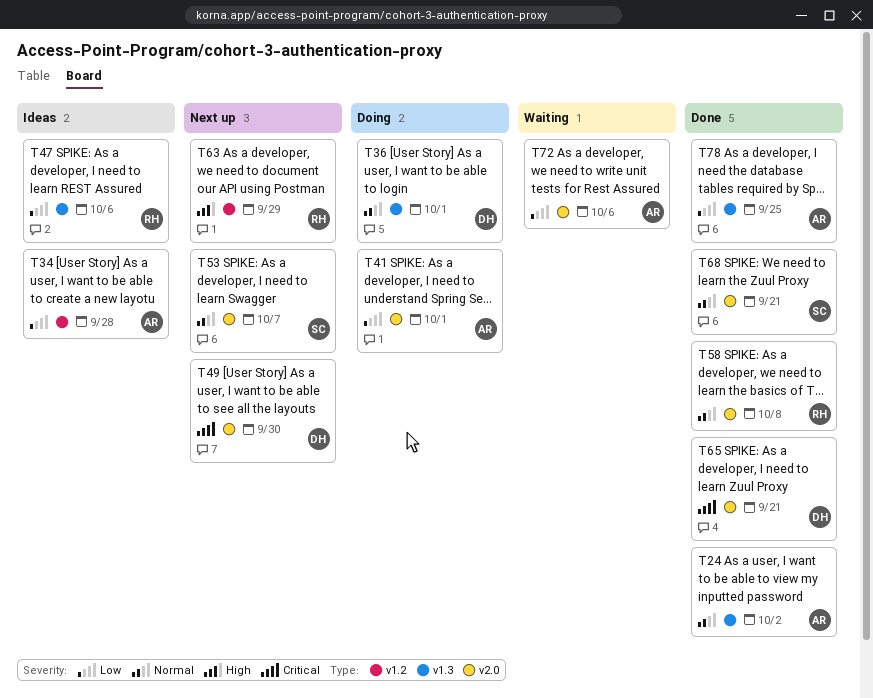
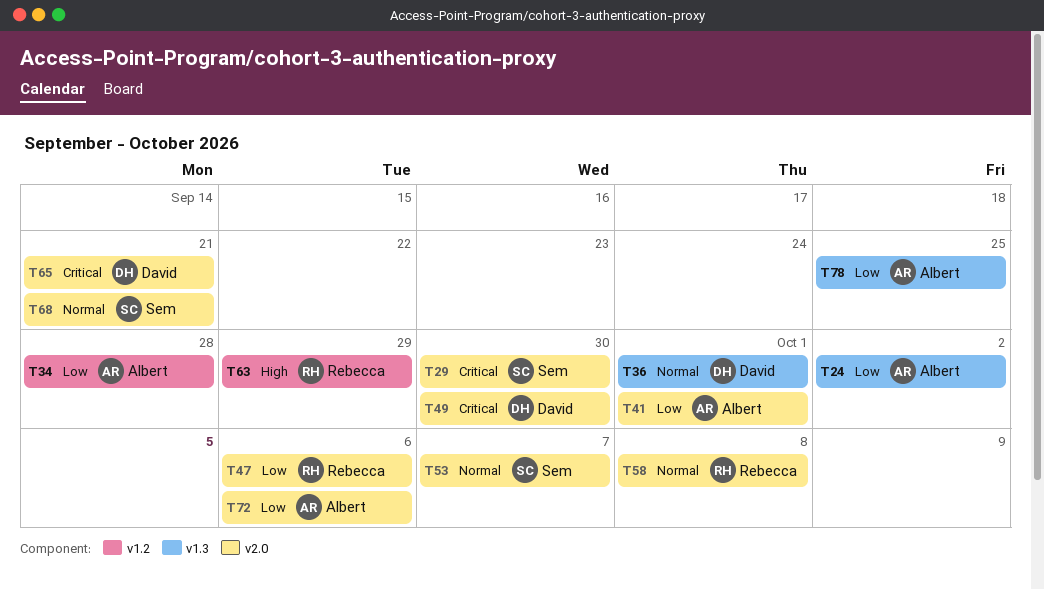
T24, priority: Normal -> Low
T29: none -> present
T47, label: v1.3 -> v2.0

